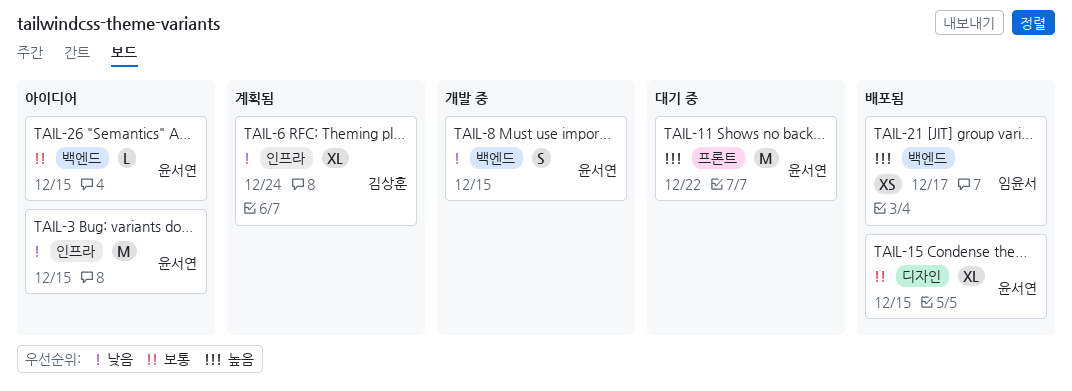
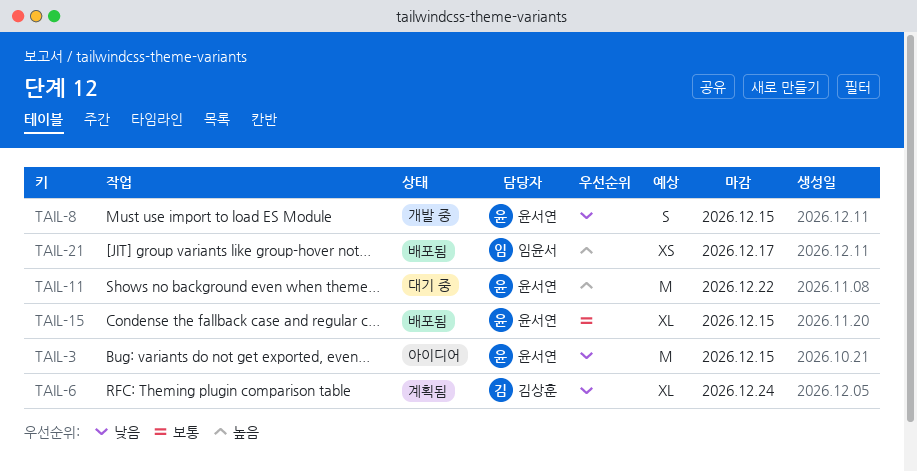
TAIL-26: present -> none

